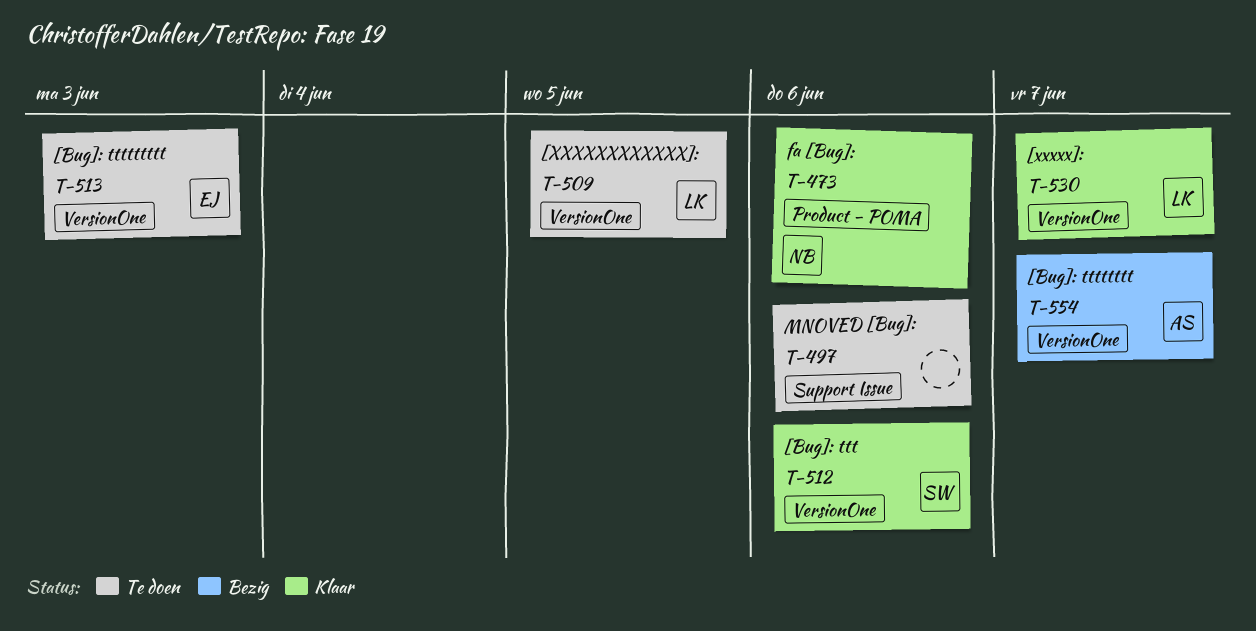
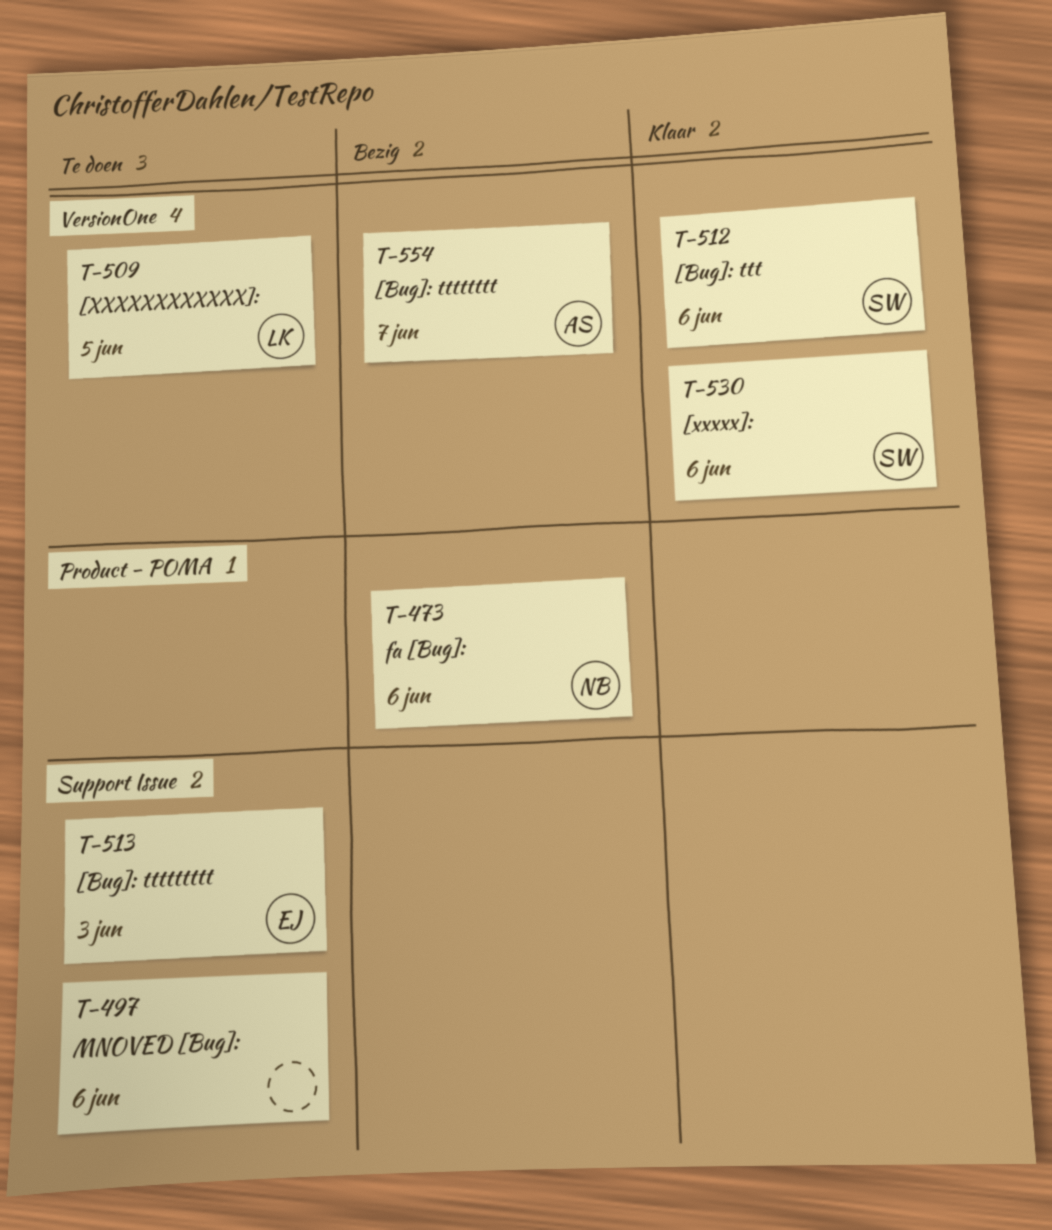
T-473, status: Klaar -> Bezig
T-513, label: VersionOne -> Support Issue
T-530, owner: LK -> SW
T-530, due: Jun 7 -> Jun 6

